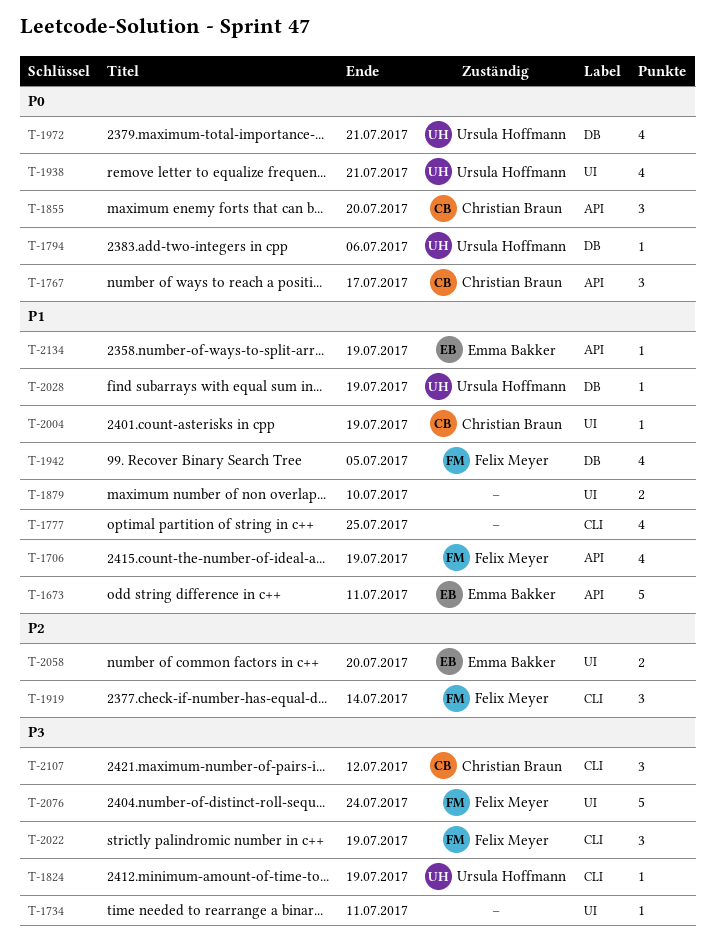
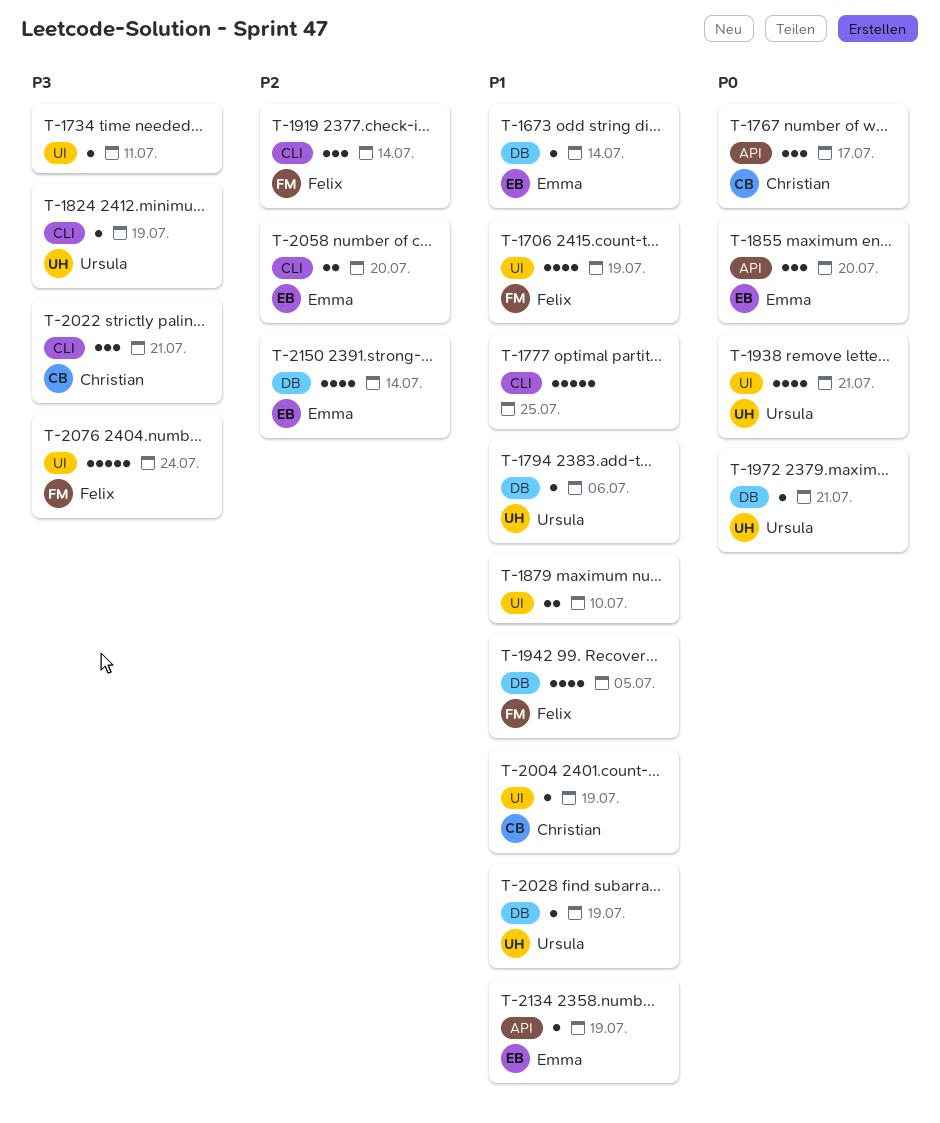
T-1673, label: API -> DB
T-1673, estimate: 5 -> 1
T-1673, due: Jul 11 -> Jul 14
T-1706, label: API -> UI
T-1777, estimate: 4 -> 5
T-1794, priority: P0 -> P1
T-1855, owner: Christian Braun -> Emma Bakker
T-1972, estimate: 4 -> 1
T-2022, owner: Felix Meyer -> Christian Braun
T-2022, due: Jul 19 -> Jul 21
T-2058, label: UI -> CLI
T-2107: present -> none
T-2150: none -> present

